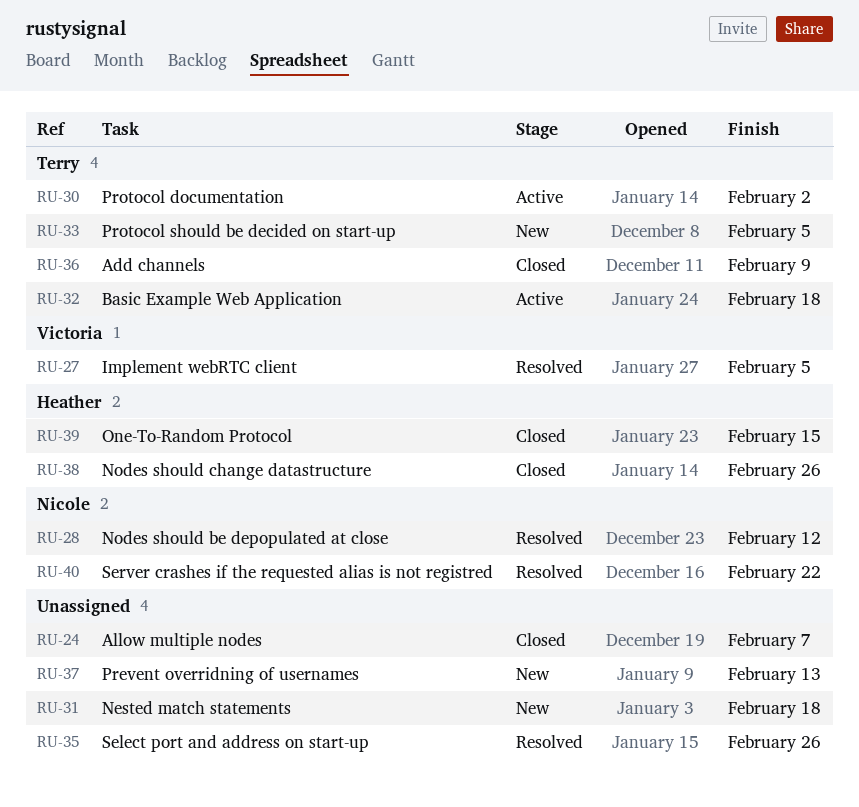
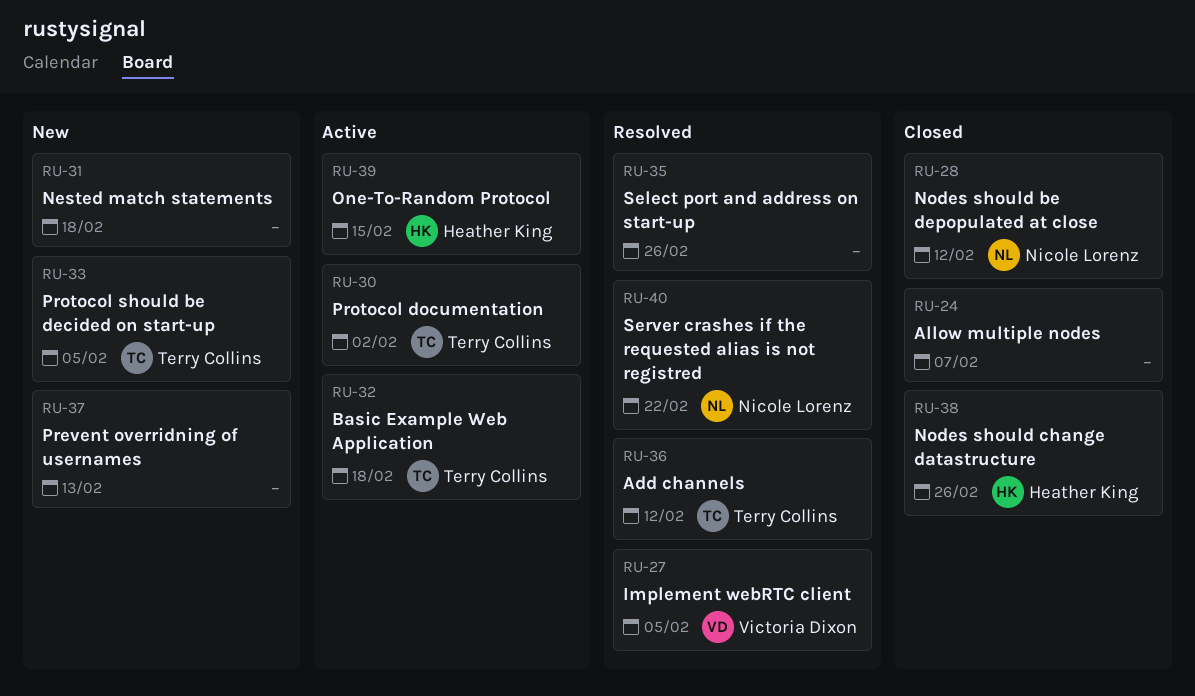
RU-28, status: Resolved -> Closed
RU-36, status: Closed -> Resolved
RU-36, due: Feb 9 -> Feb 12
RU-39, status: Closed -> Active

